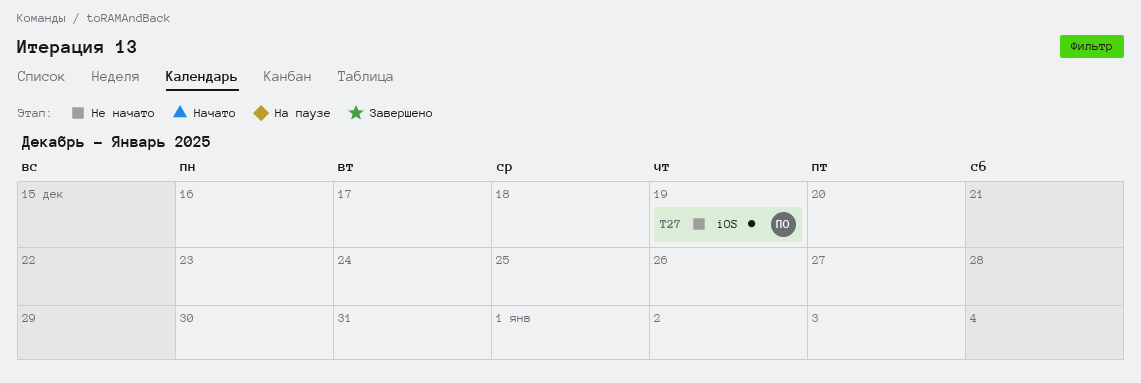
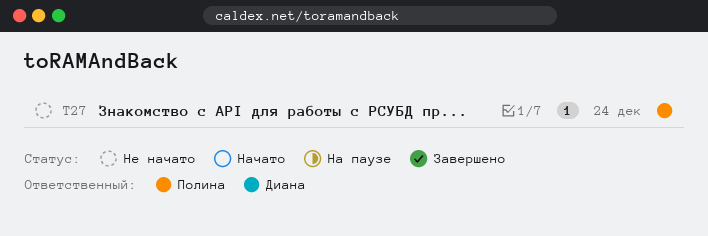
T27, due: Dec 19 -> Dec 24

